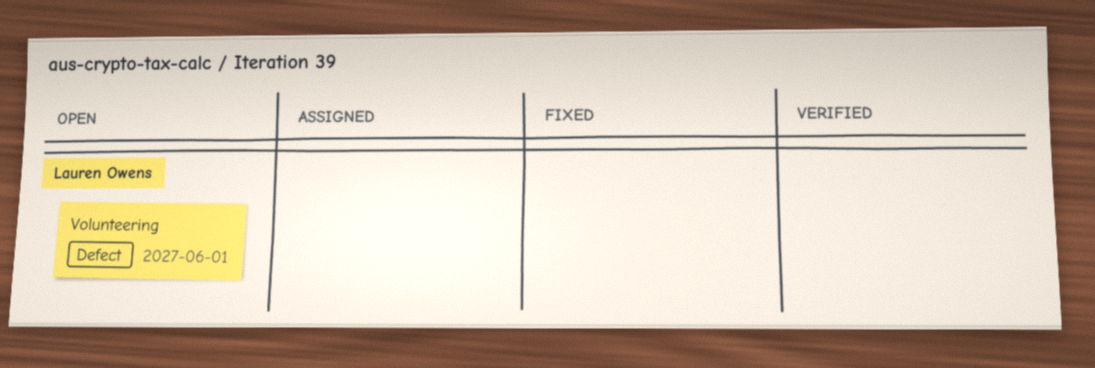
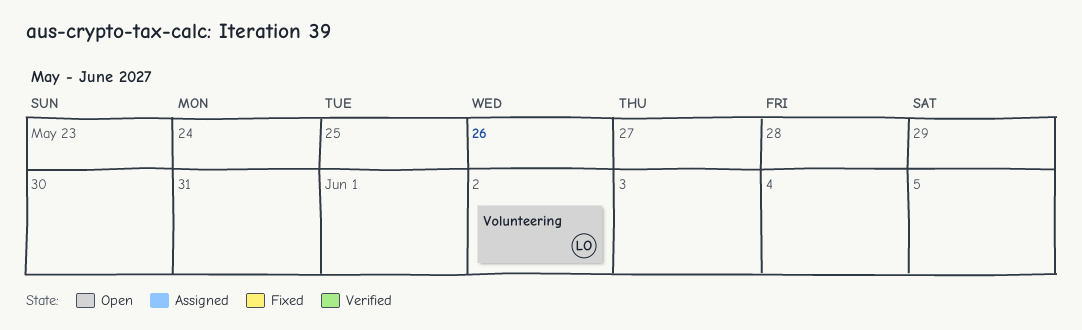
Volunteering, due: Jun 1 -> Jun 2

